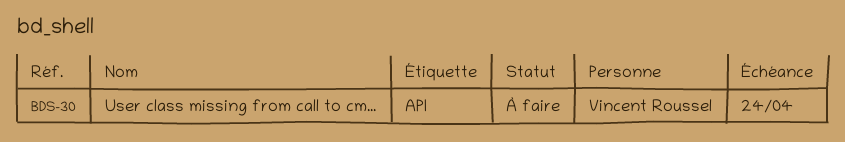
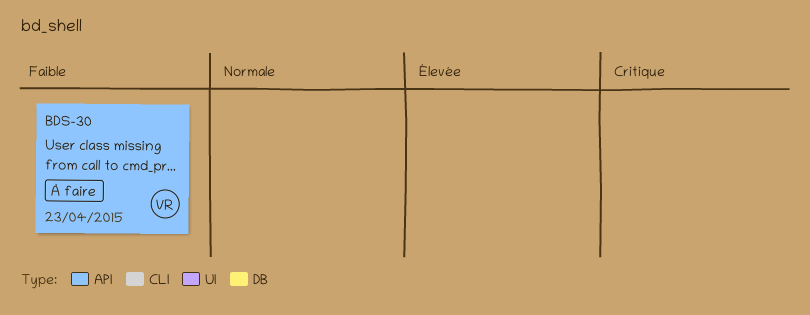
BDS-30, due: Apr 24 -> Apr 23

